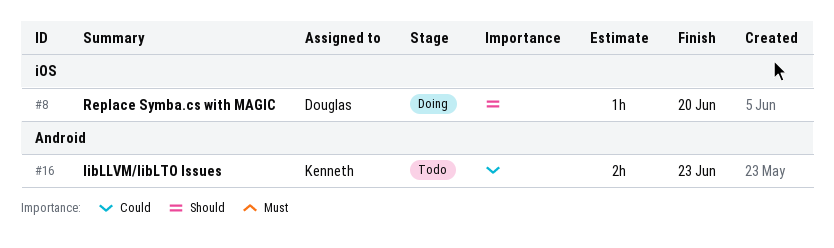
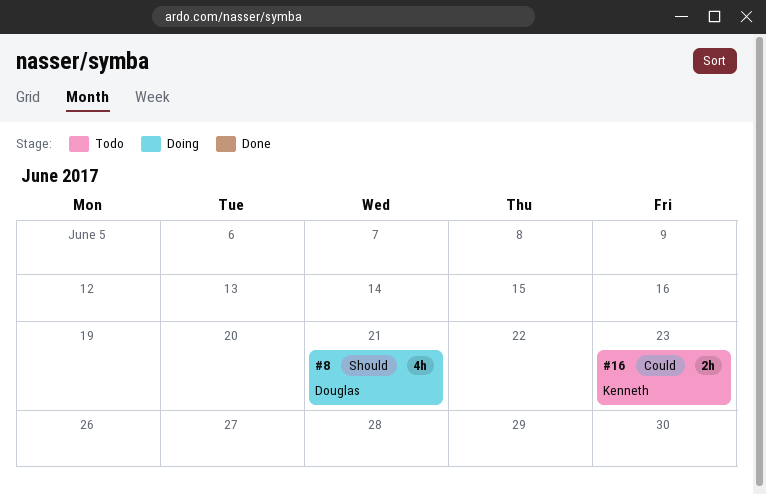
#8, estimate: 1h -> 4h
#8, due: Jun 20 -> Jun 21

